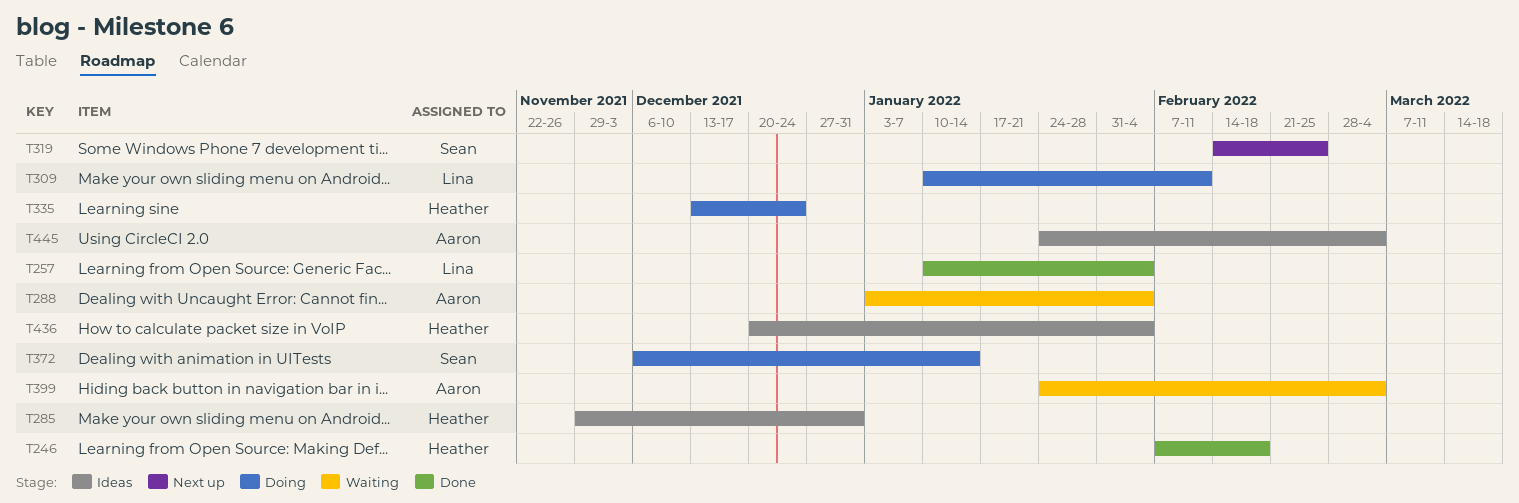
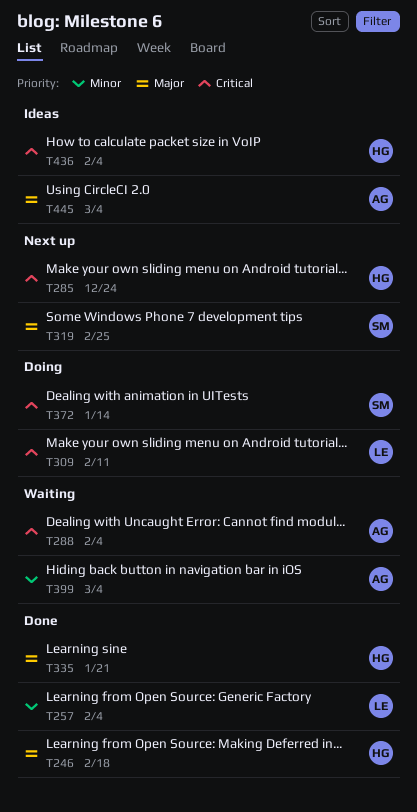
T285, status: Ideas -> Next up
T285, due: Dec 31 -> Dec 24
T335, status: Doing -> Done
T335, due: Dec 24 -> Jan 21

